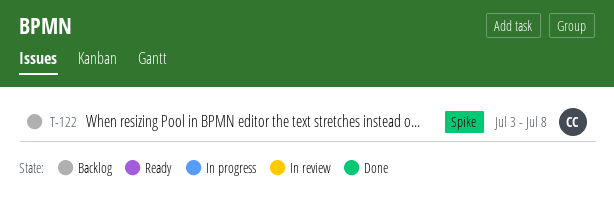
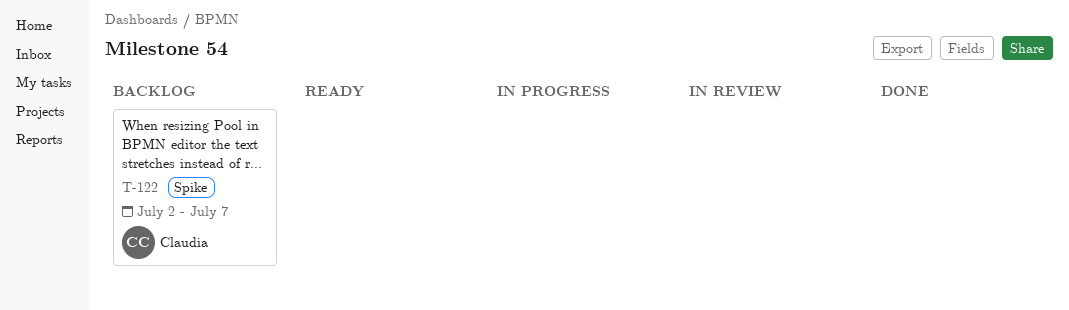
T-122, start: Jul 3 -> Jul 2
T-122, due: Jul 8 -> Jul 7

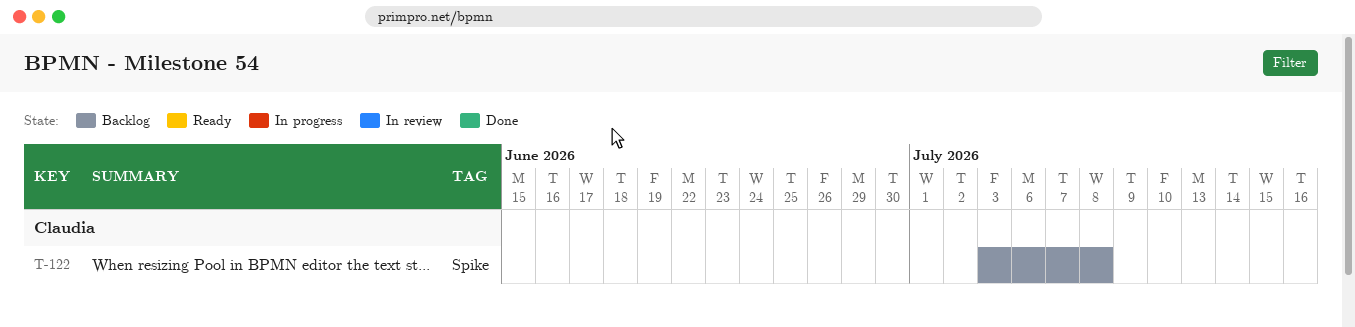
T-122, start: Jul 2 -> Jul 3
T-122, due: Jul 7 -> Jul 8

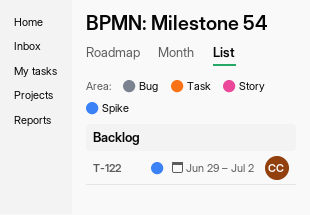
T-122, start: Jul 3 -> Jun 29
T-122, due: Jul 8 -> Jul 2

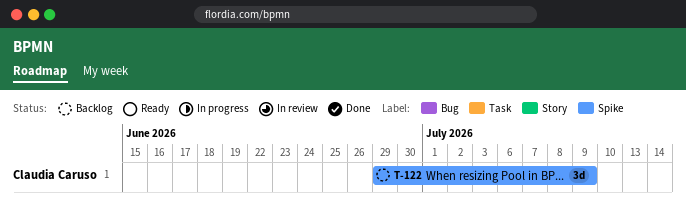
T-122, due: Jul 2 -> Jul 9

